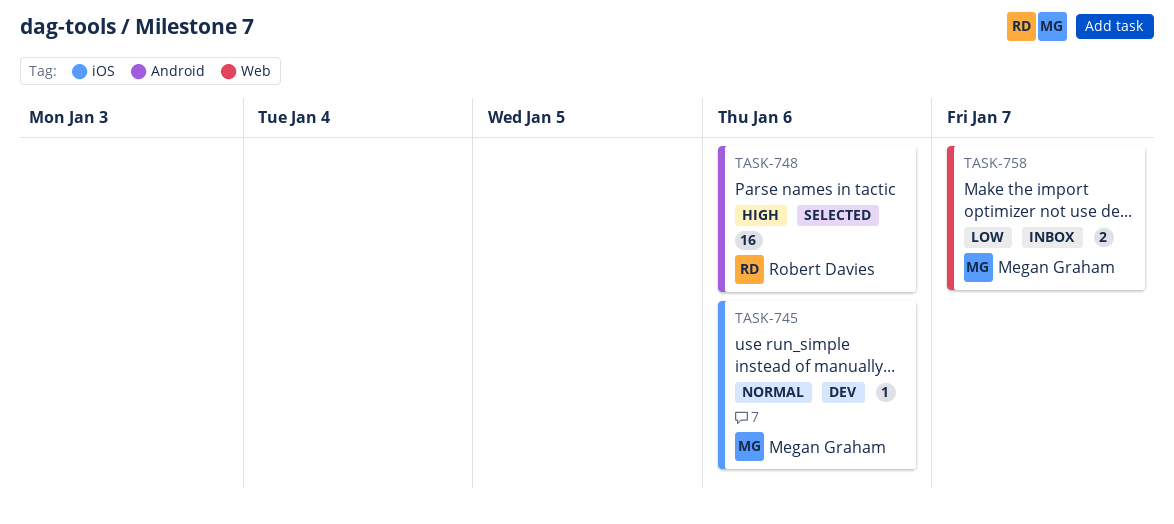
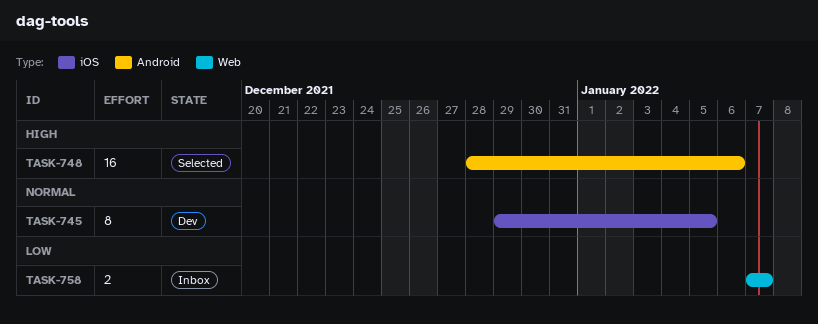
TASK-745, estimate: 1 -> 8
TASK-745, due: Jan 6 -> Jan 5

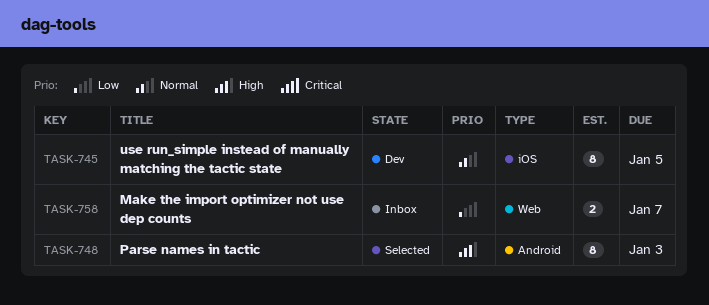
TASK-748, estimate: 16 -> 8
TASK-748, due: Jan 6 -> Jan 3

